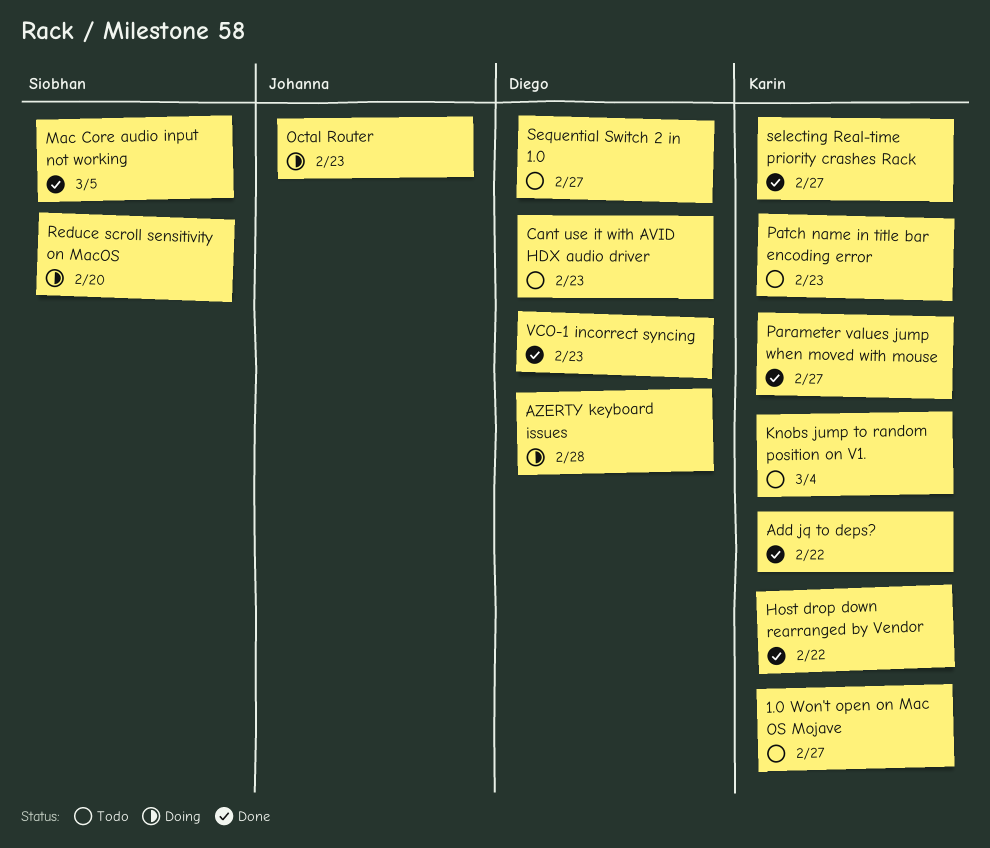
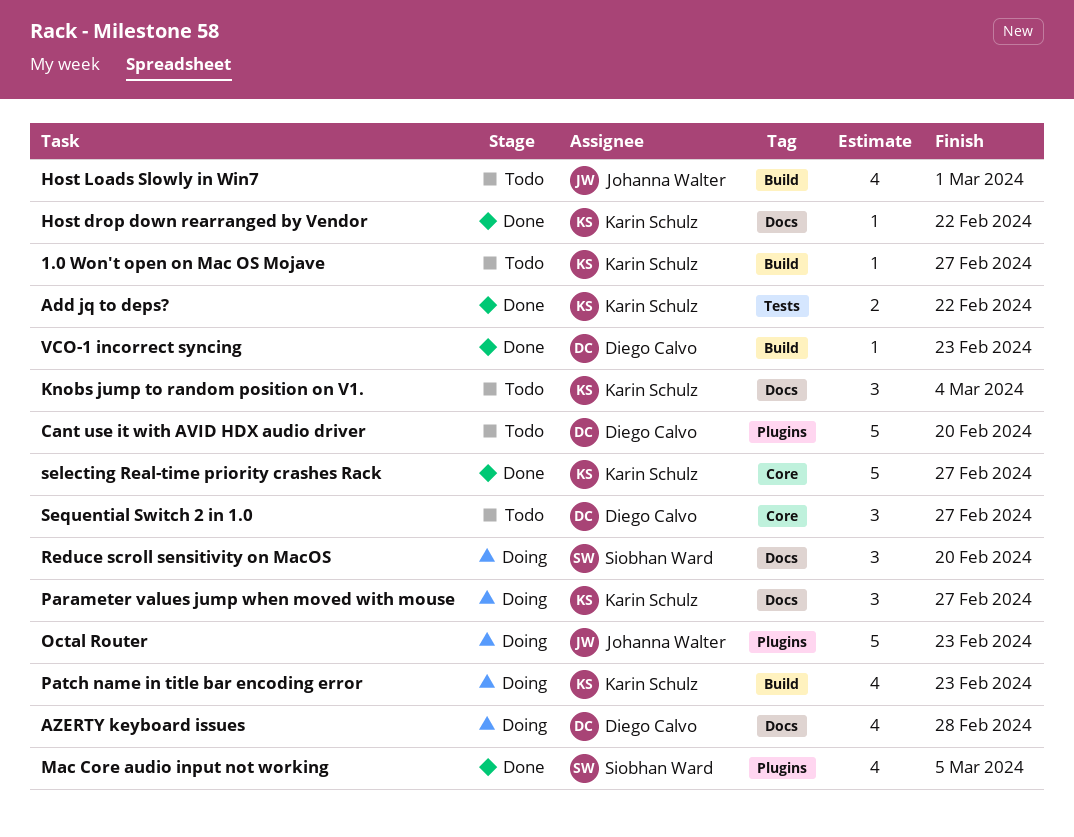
Cant use it with AVID HDX audio driver, due: Feb 23 -> Feb 20
Host Loads Slowly in Win7: none -> present
Parameter values jump when moved with mouse, status: Done -> Doing
Patch name in title bar encoding error, status: Todo -> Doing

